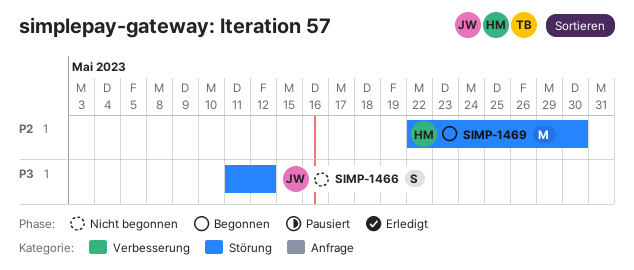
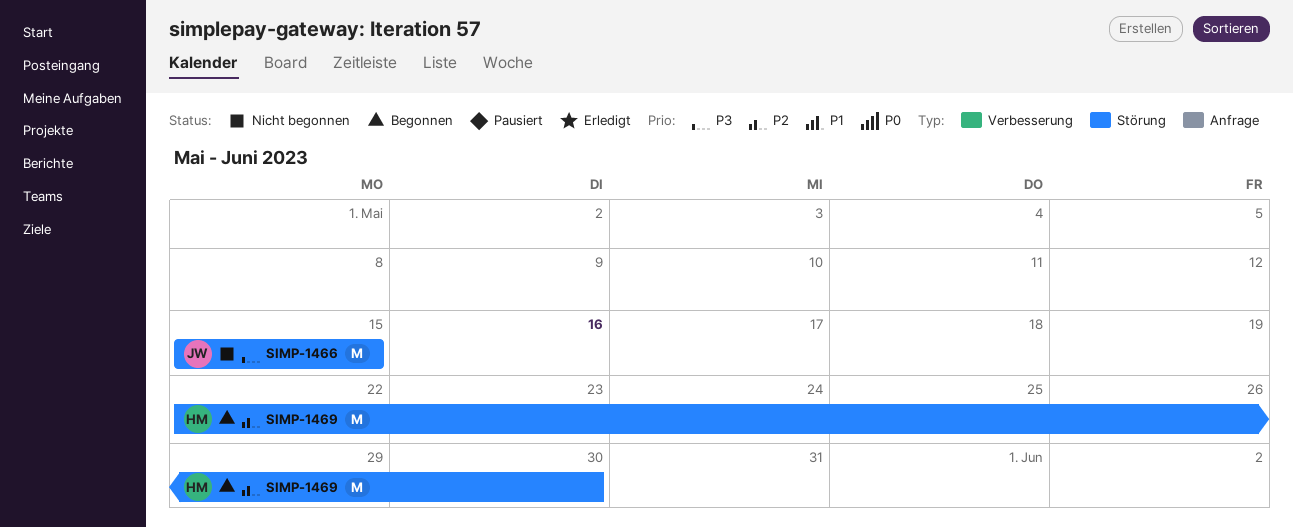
SIMP-1466, estimate: S -> M
SIMP-1466, start: May 11 -> May 15
SIMP-1466, due: May 12 -> May 15

